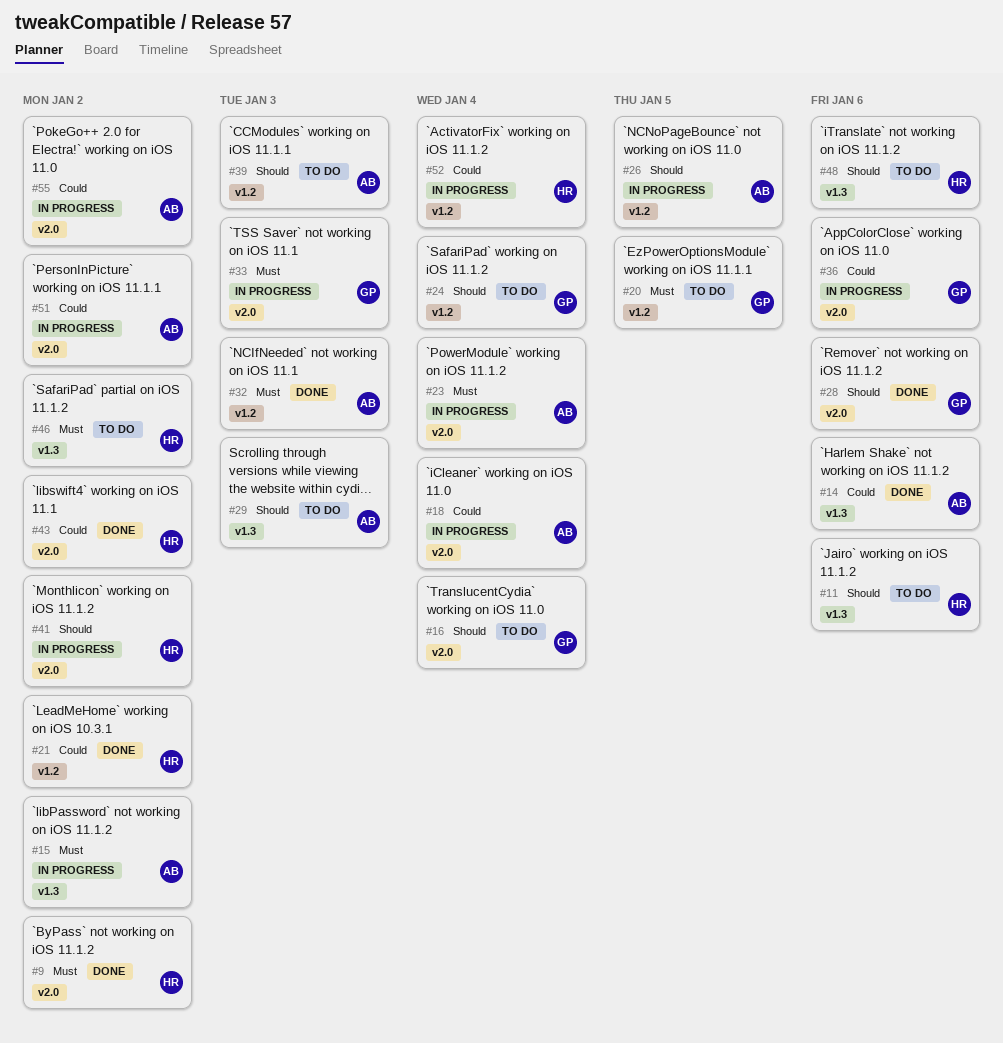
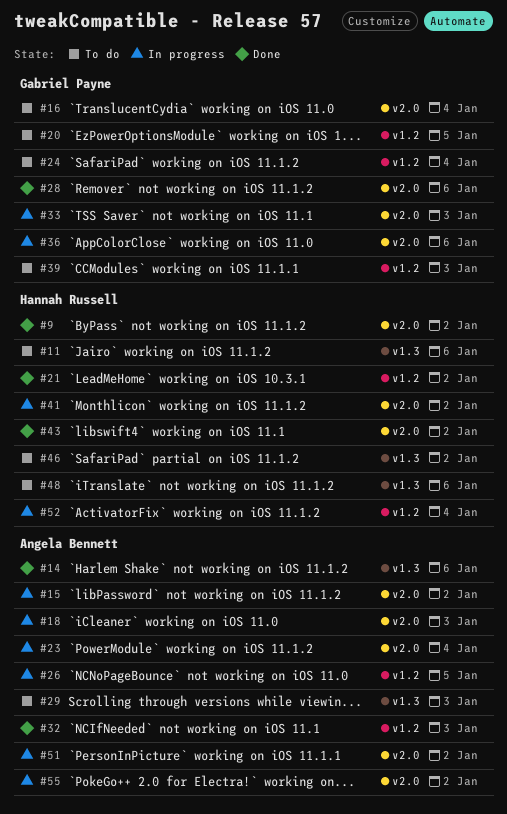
#15, label: v1.3 -> v2.0
#18, due: Jan 4 -> Jan 3
#39, owner: Angela Bennett -> Gabriel Payne

